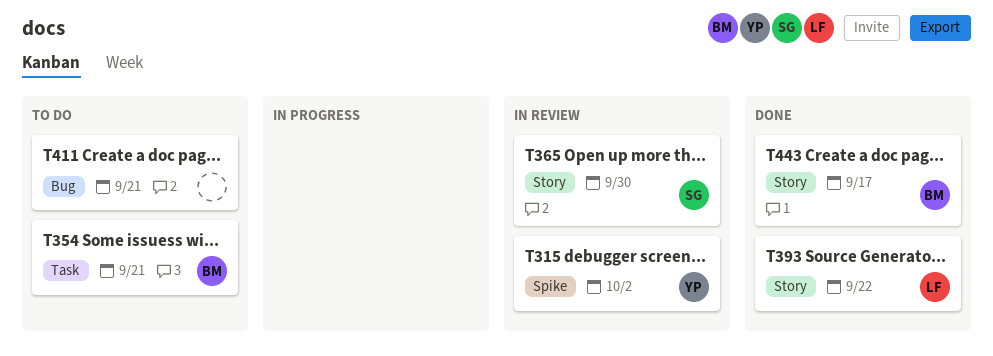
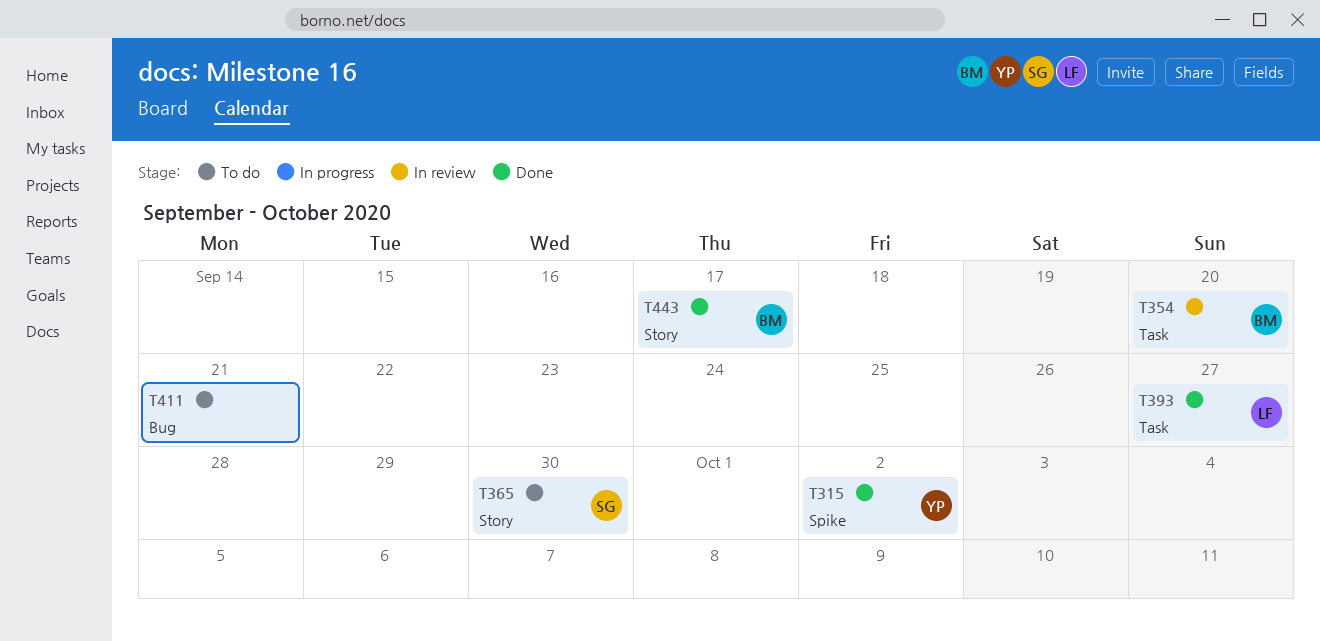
T315, status: In review -> Done
T354, status: To do -> In review
T354, due: Sep 21 -> Sep 20
T365, status: In review -> To do
T393, label: Story -> Task
T393, due: Sep 22 -> Sep 27

